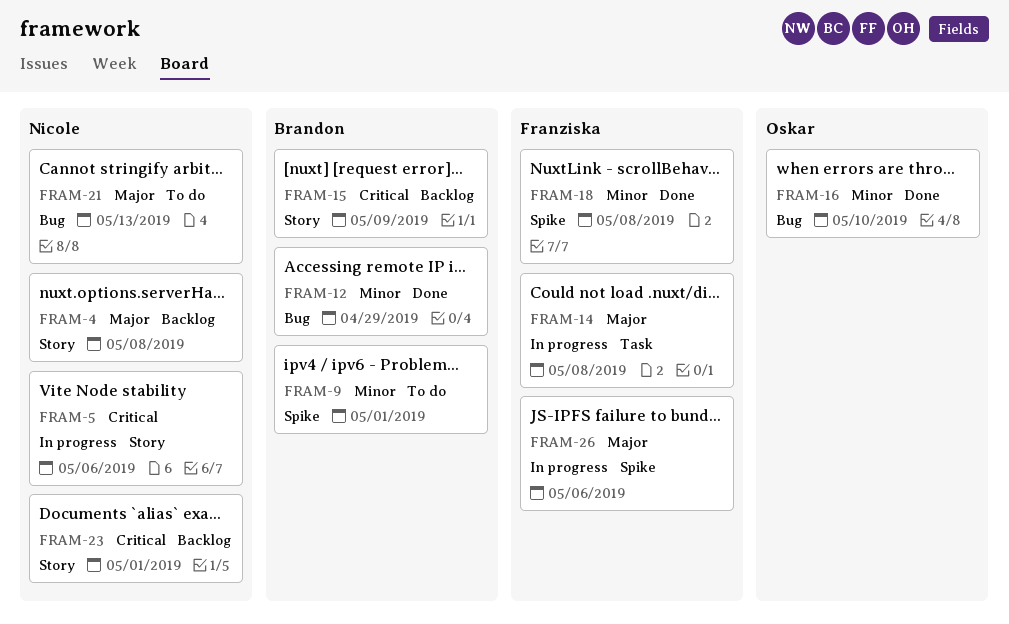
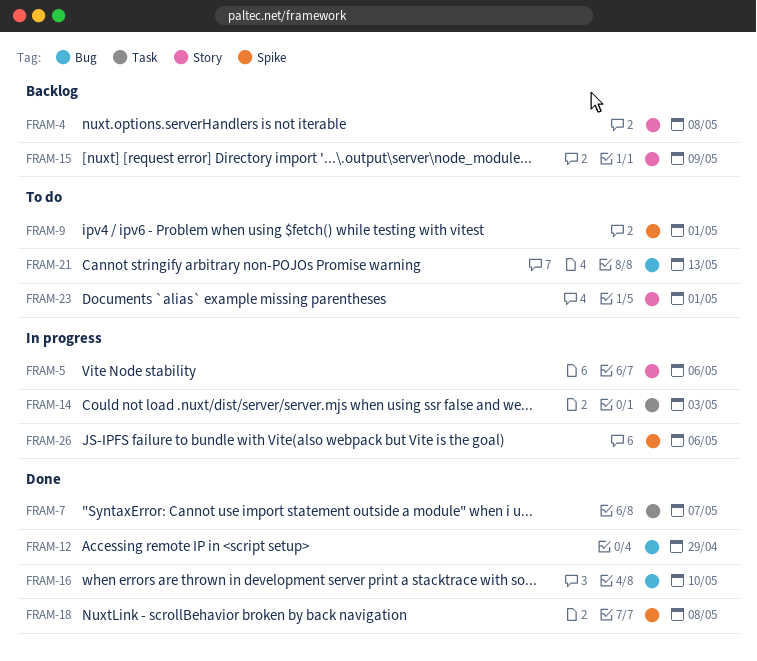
FRAM-7: none -> present
FRAM-14, due: May 8 -> May 3
FRAM-23, status: Backlog -> To do

